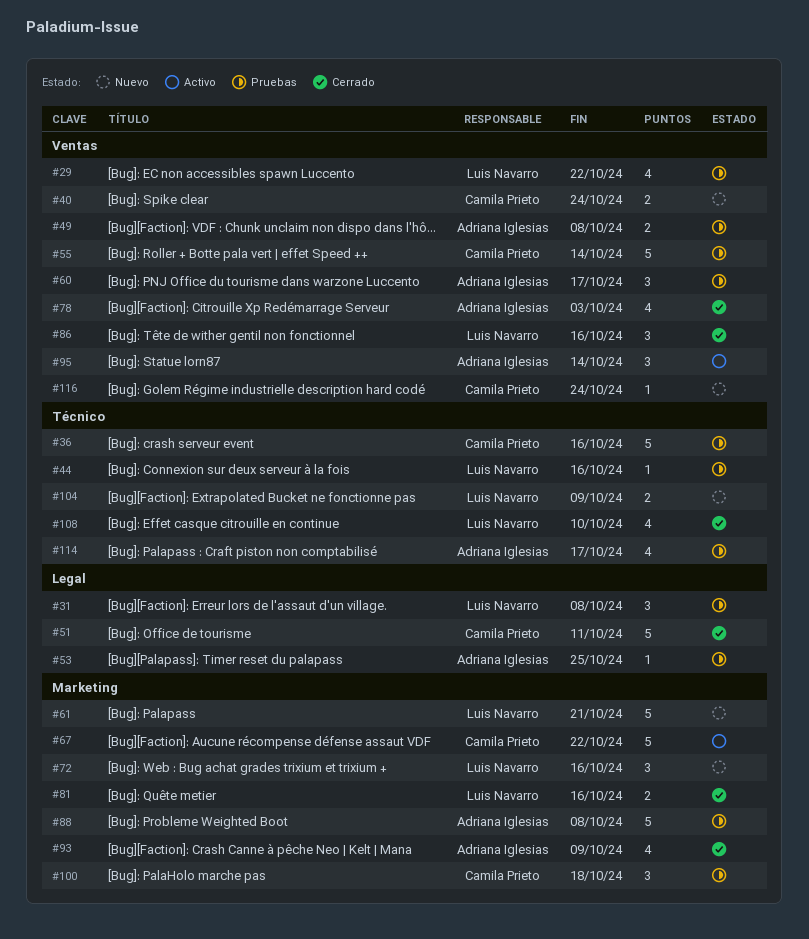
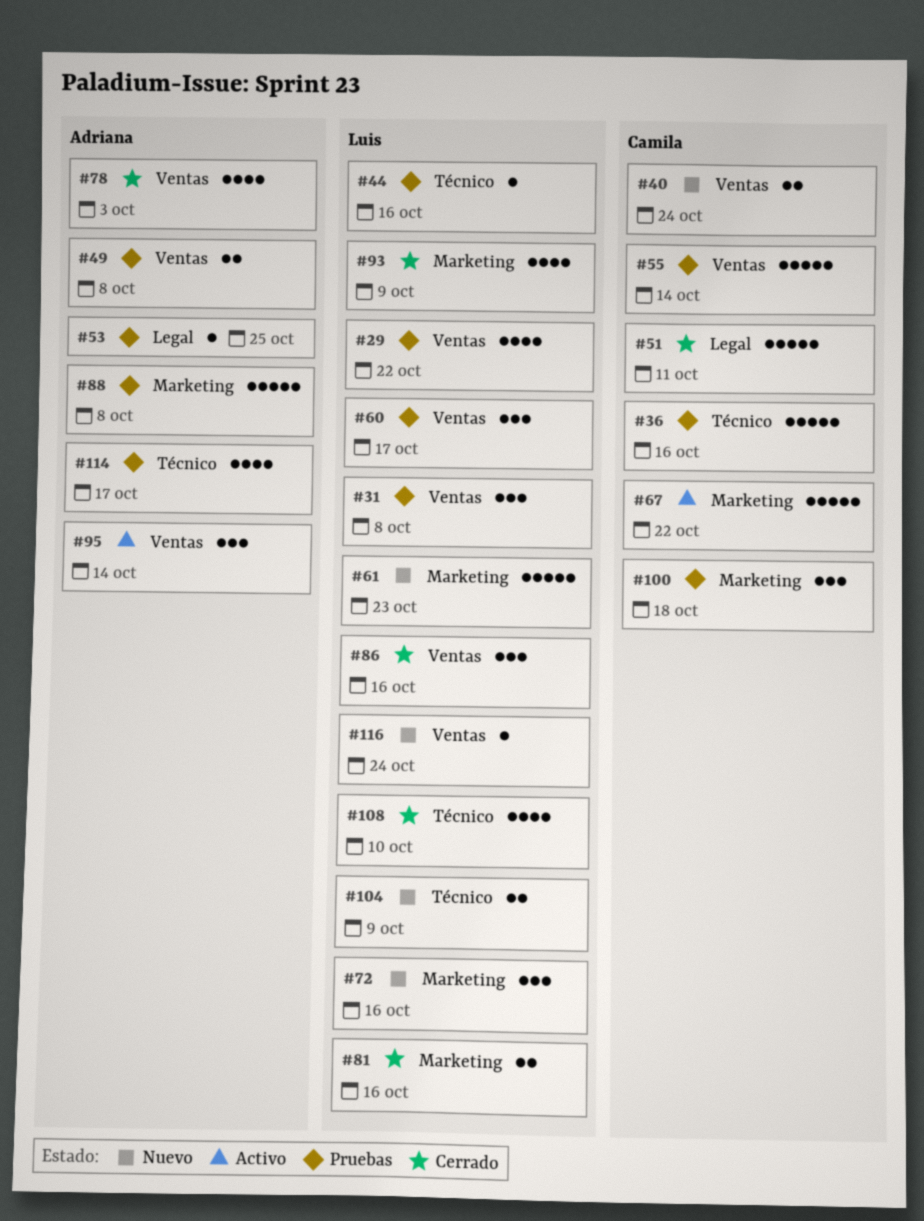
#31, label: Legal -> Ventas
#60, owner: Adriana Iglesias -> Luis Navarro
#61, due: Oct 21 -> Oct 23
#93, owner: Adriana Iglesias -> Luis Navarro
#116, owner: Camila Prieto -> Luis Navarro

